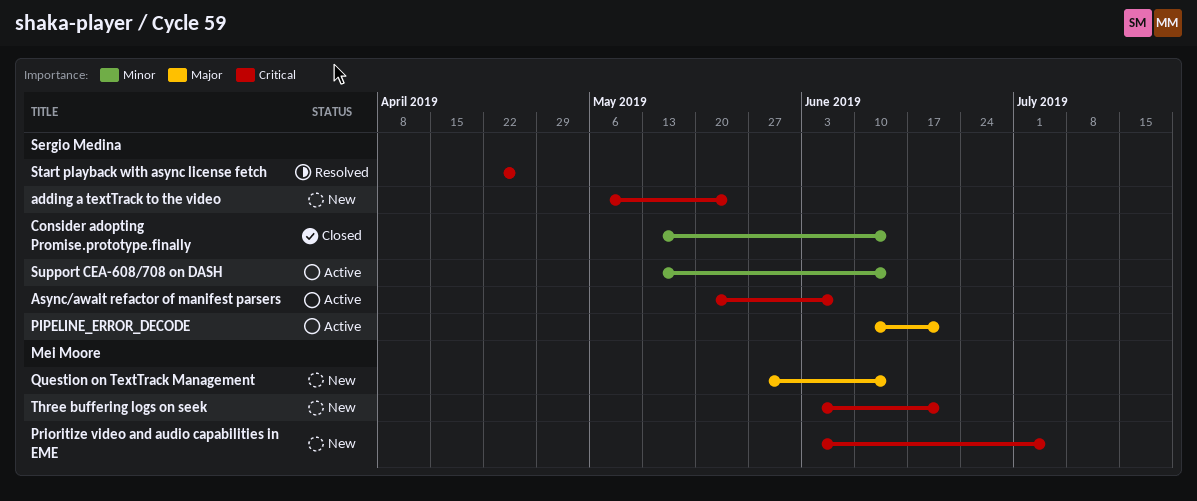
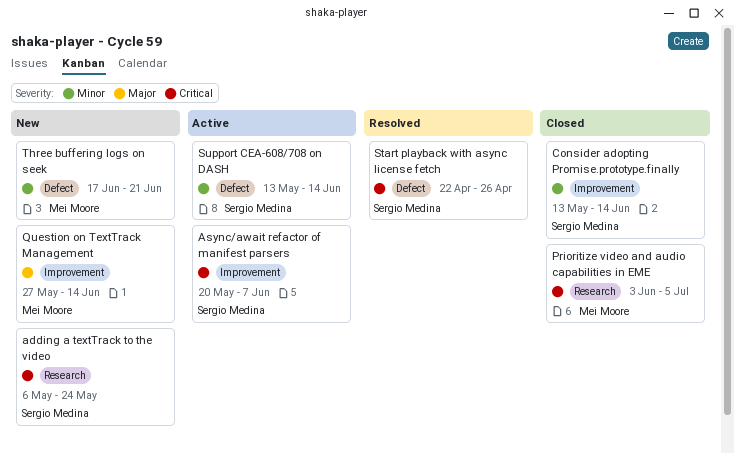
PIPELINE_ERROR_DECODE: present -> none
Prioritize video and audio capabilities in EME, status: New -> Closed
Three buffering logs on seek, priority: Critical -> Minor
Three buffering logs on seek, start: Jun 3 -> Jun 17

